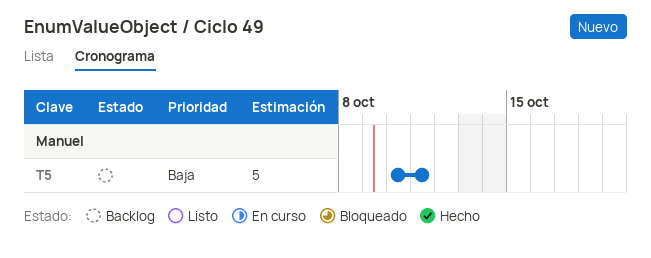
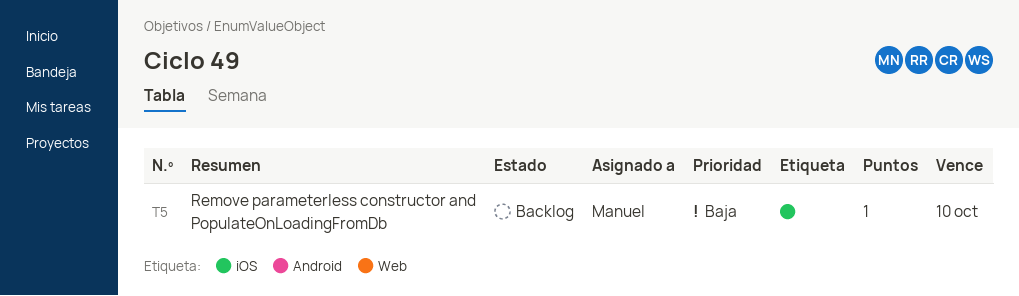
T5, estimate: 5 -> 1
T5, due: Oct 11 -> Oct 10

